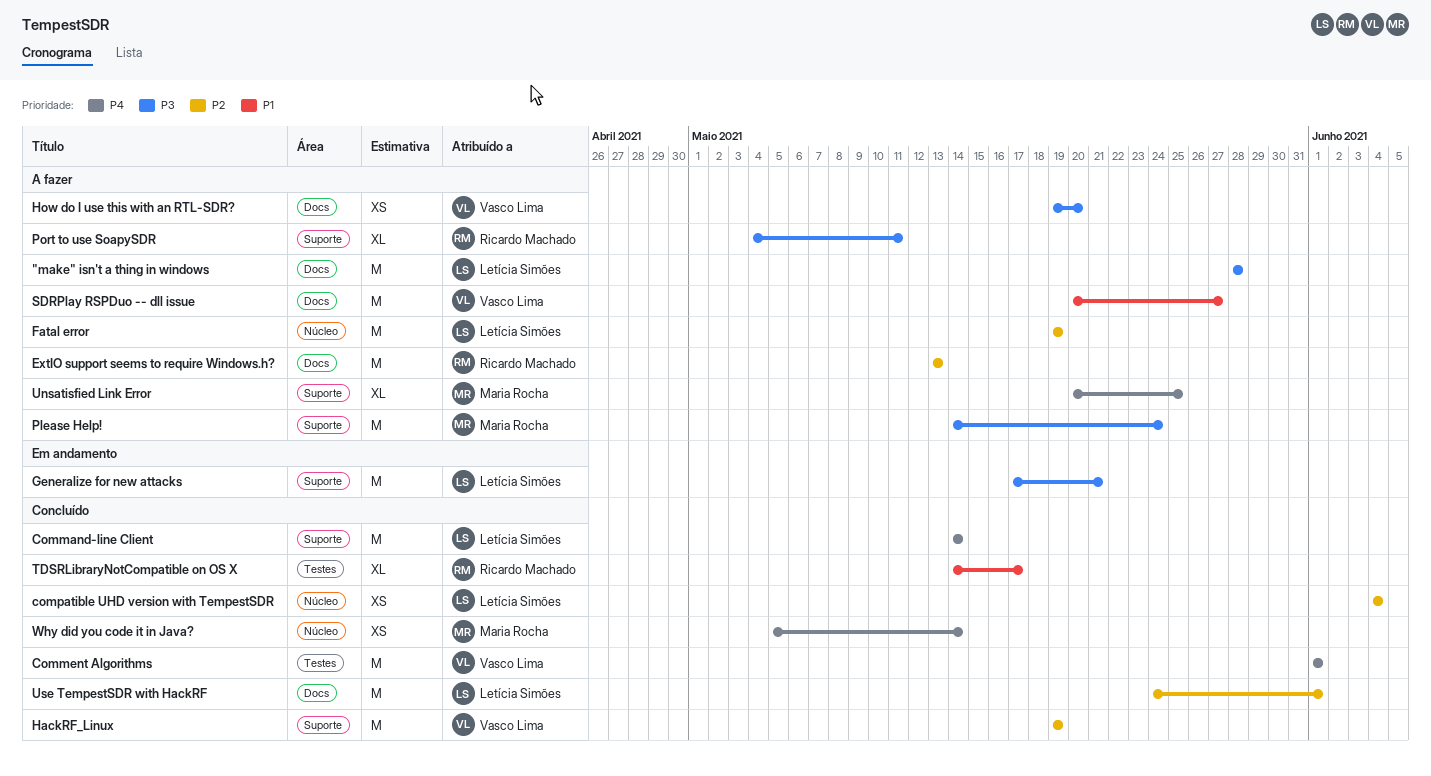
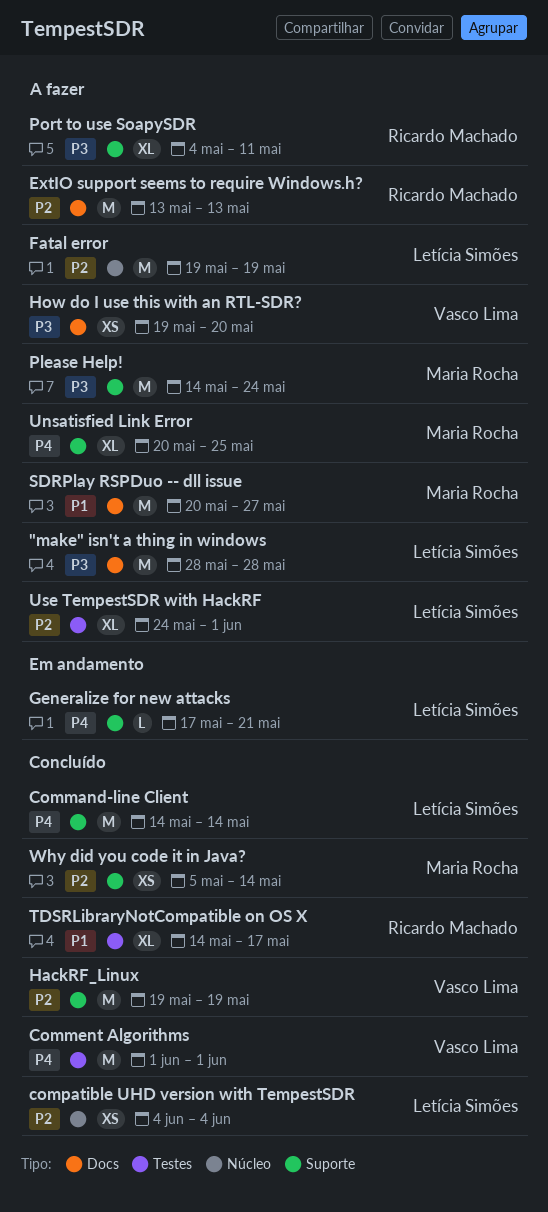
Generalize for new attacks, priority: P3 -> P4
Generalize for new attacks, estimate: M -> L
SDRPlay RSPDuo -- dll issue, owner: Vasco Lima -> Maria Rocha
Use TempestSDR with HackRF, status: Concluído -> A fazer
Use TempestSDR with HackRF, label: Docs -> Testes
Use TempestSDR with HackRF, estimate: M -> XL
Why did you code it in Java?, priority: P4 -> P2
Why did you code it in Java?, label: Núcleo -> Suporte

